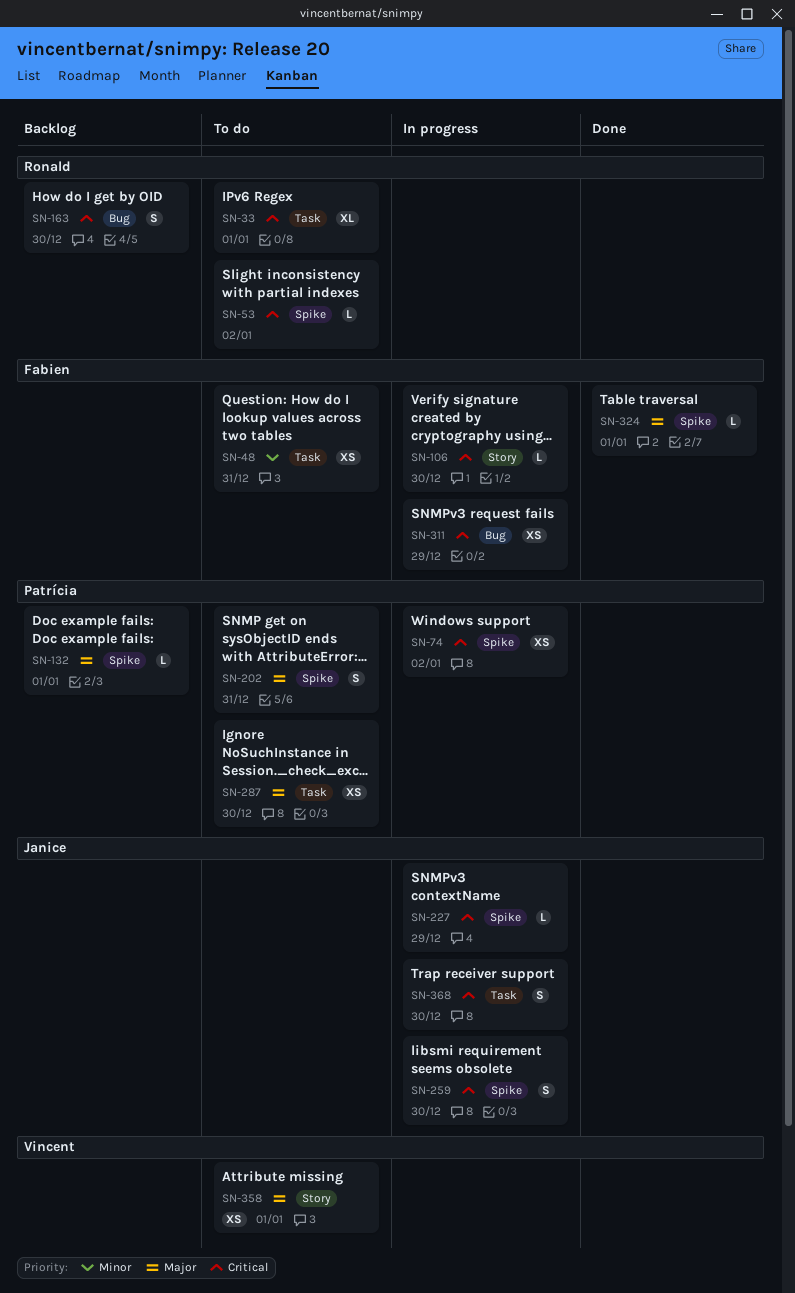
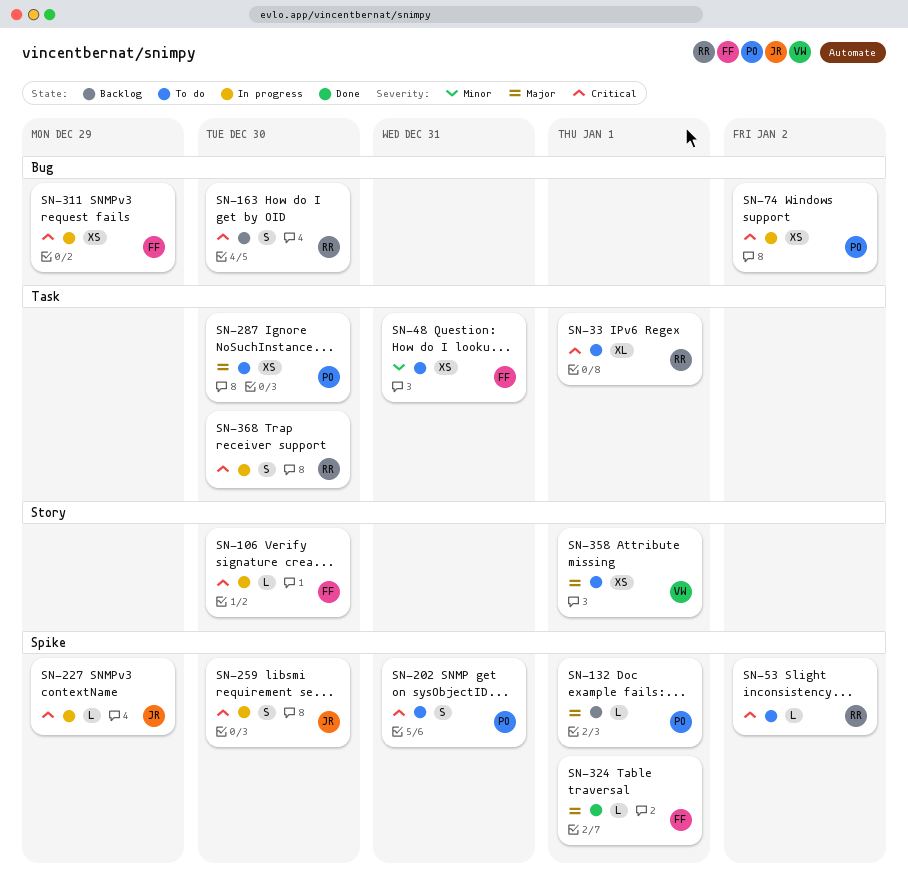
SN-74, label: Spike -> Bug
SN-202, priority: Major -> Critical
SN-368, owner: Janice -> Ronald

